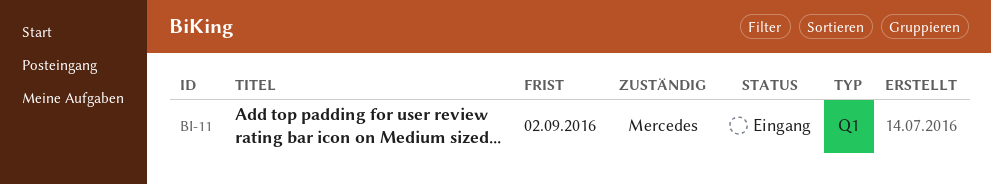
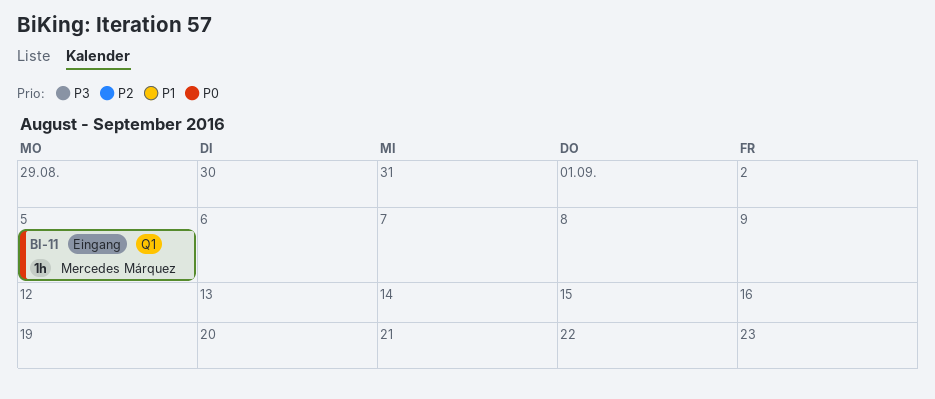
BI-11, due: Sep 2 -> Sep 5

